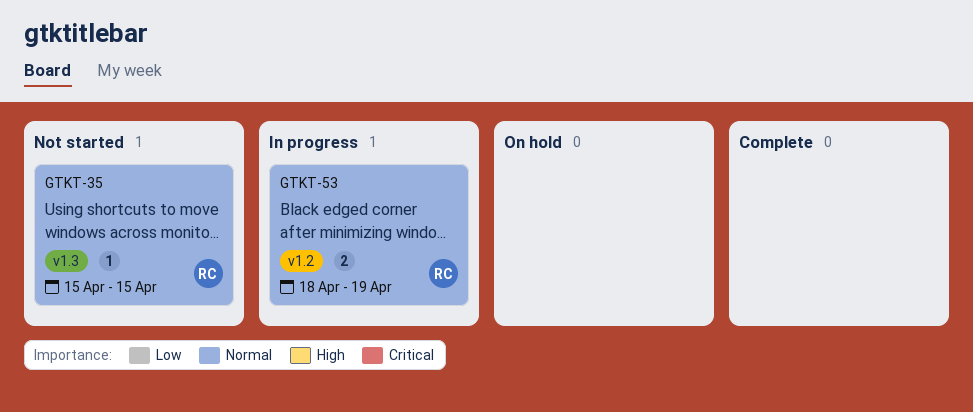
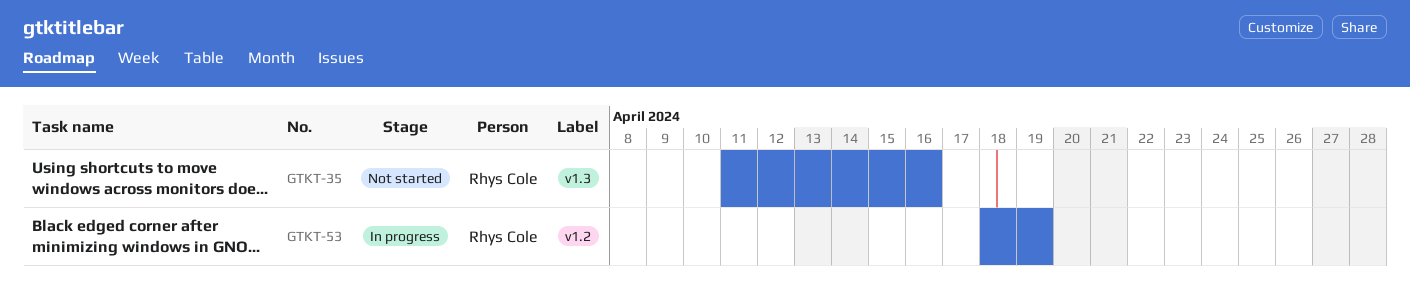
GTKT-35, start: Apr 15 -> Apr 11
GTKT-35, due: Apr 15 -> Apr 16

